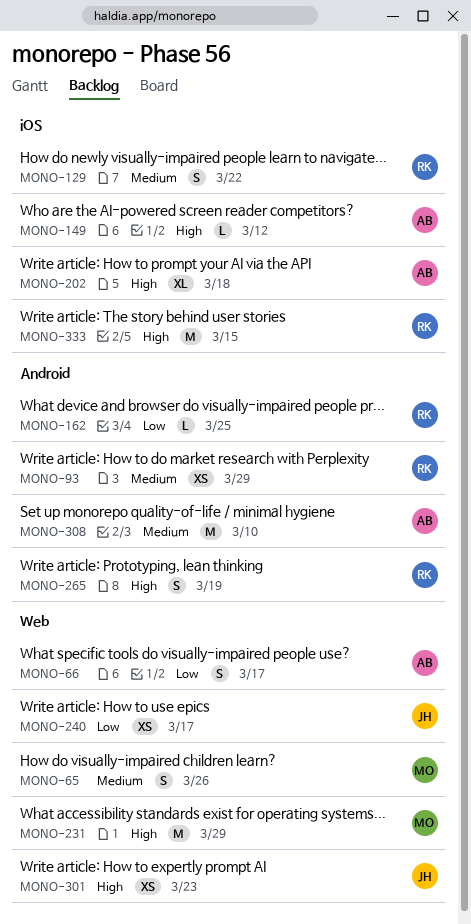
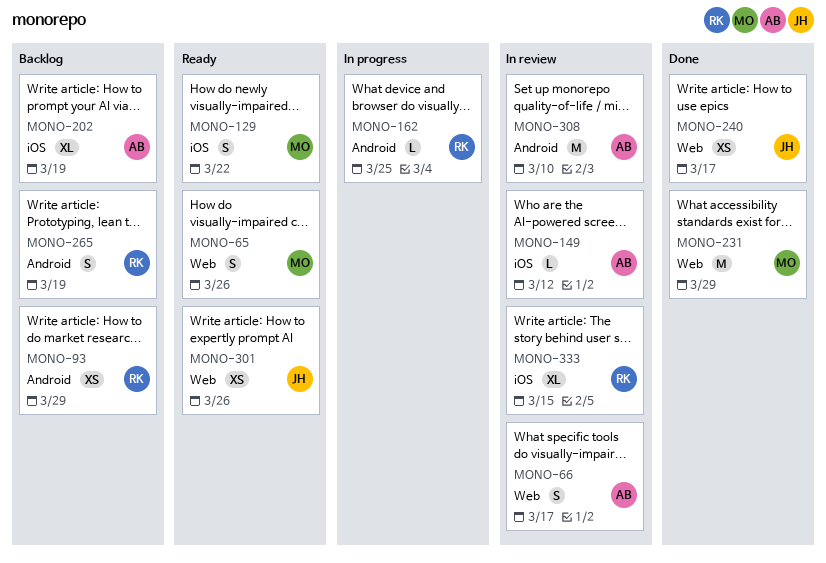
MONO-129, owner: RK -> MO
MONO-202, due: Mar 18 -> Mar 19
MONO-301, due: Mar 23 -> Mar 26
MONO-333, estimate: M -> XL

